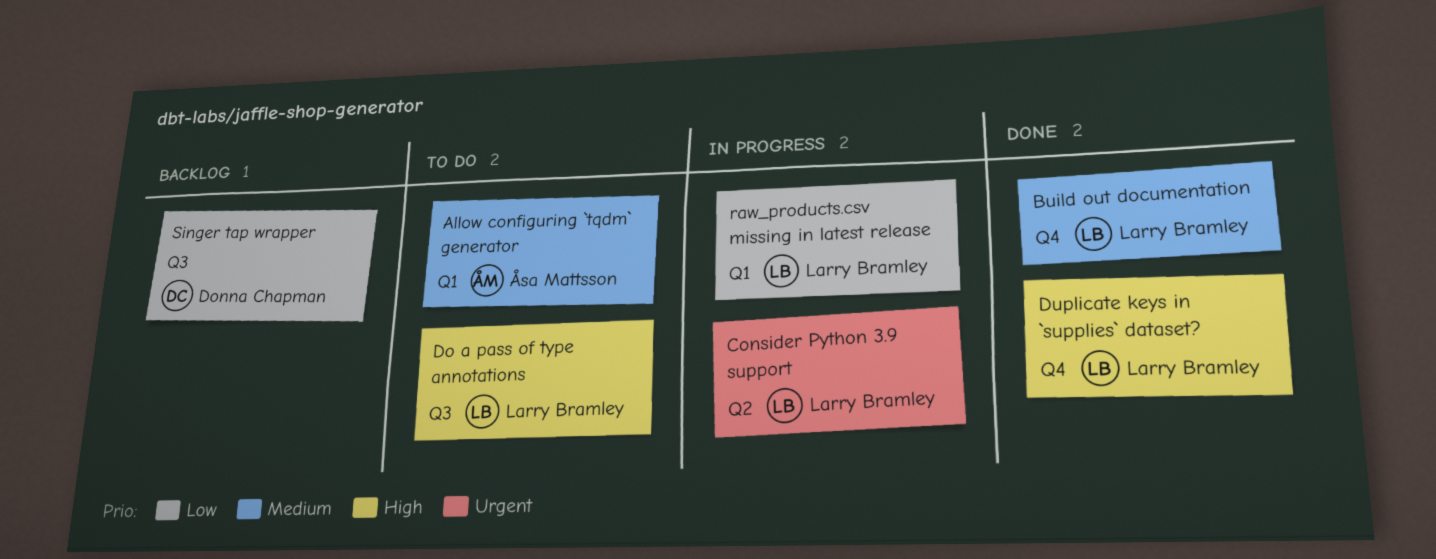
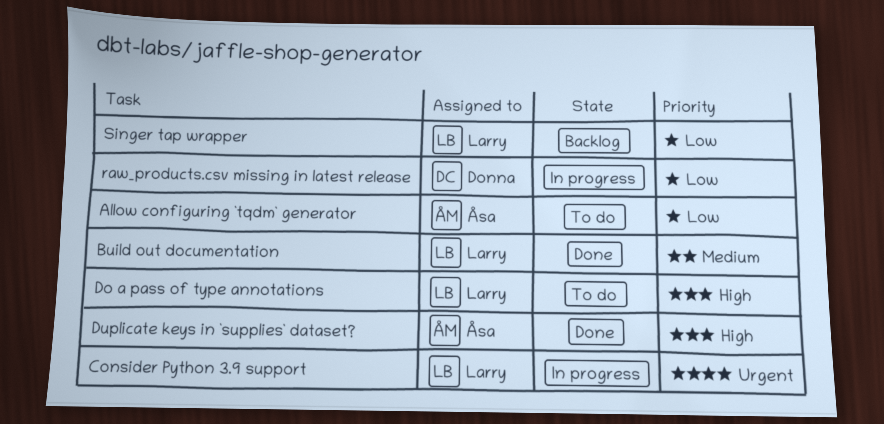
Allow configuring `tqdm` generator, priority: Medium -> Low
Duplicate keys in `supplies` dataset?, owner: Larry Bramley -> Åsa Mattsson
raw_products.csv missing in latest release, owner: Larry Bramley -> Donna Chapman
Singer tap wrapper, owner: Donna Chapman -> Larry Bramley

